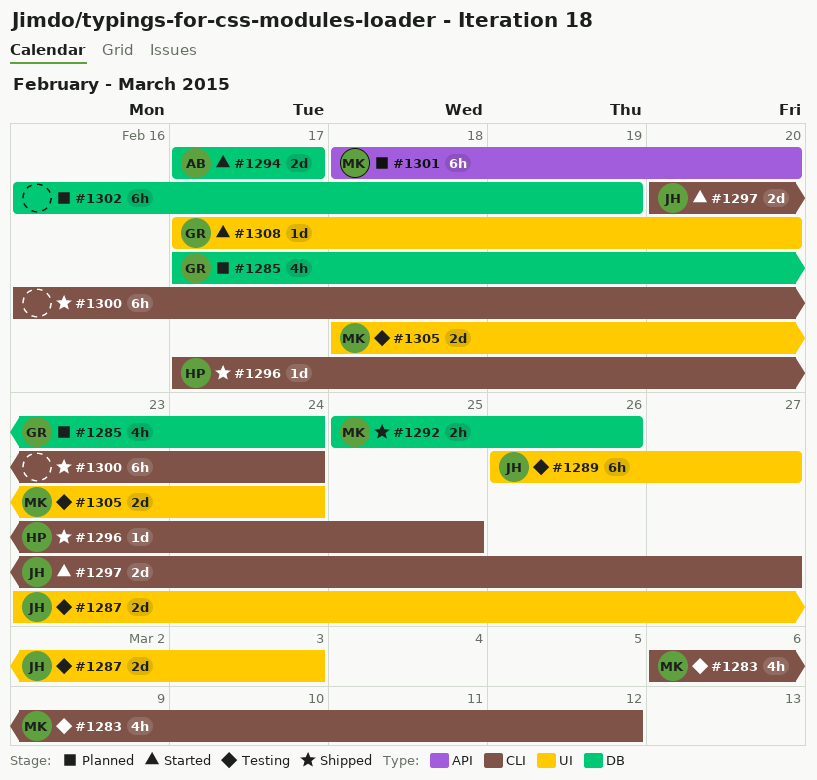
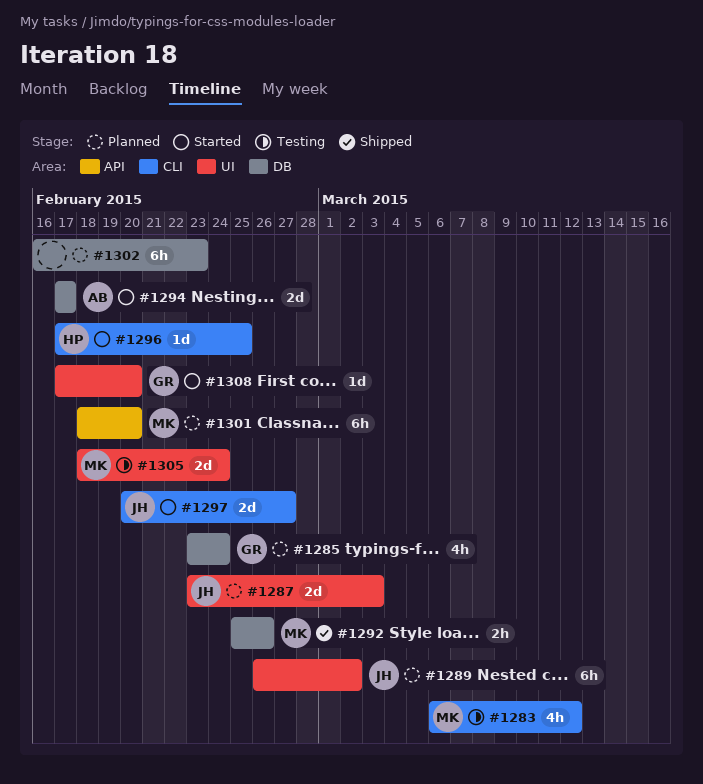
#1285, start: Feb 17 -> Feb 23
#1287, status: Testing -> Planned
#1289, status: Testing -> Planned
#1289, due: Feb 27 -> Mar 2
#1296, status: Shipped -> Started
#1300: present -> none
#1302, due: Feb 19 -> Feb 23

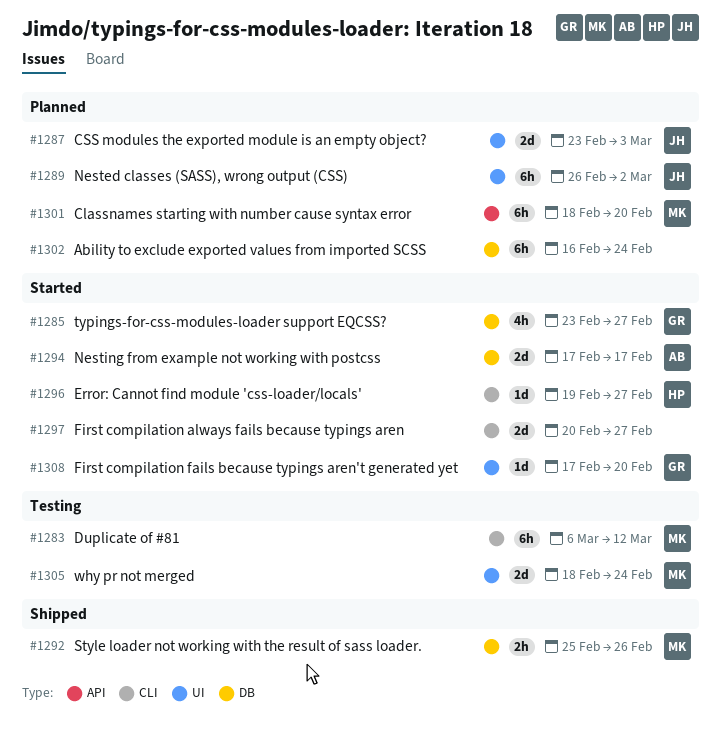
#1283, estimate: 4h -> 6h
#1285, status: Planned -> Started
#1285, due: Feb 24 -> Feb 27
#1296, start: Feb 17 -> Feb 19
#1296, due: Feb 25 -> Feb 27
#1297, owner: JH -> none
#1302, due: Feb 23 -> Feb 24

